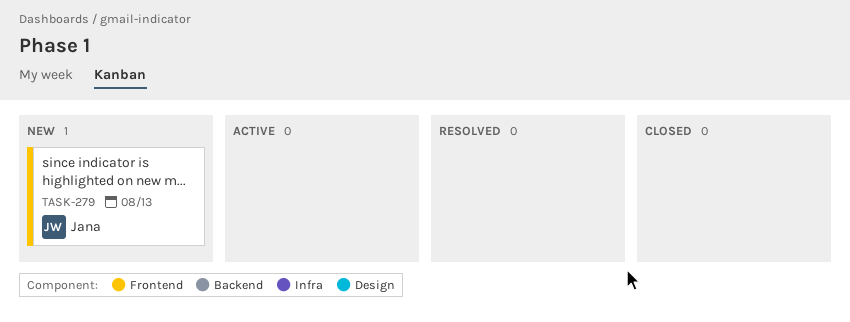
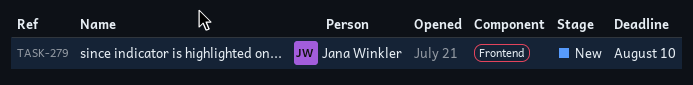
TASK-279, due: Aug 13 -> Aug 10

